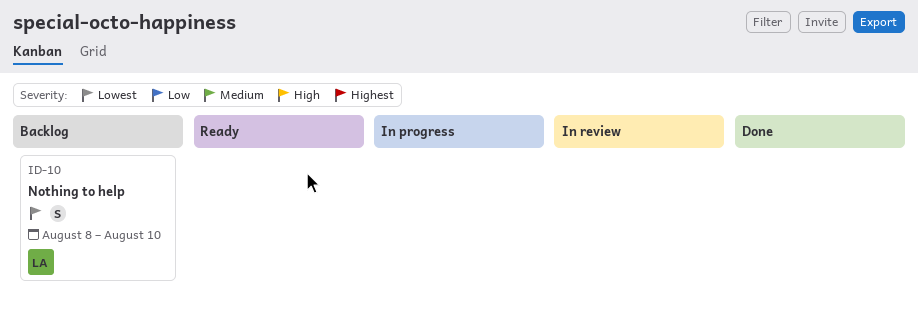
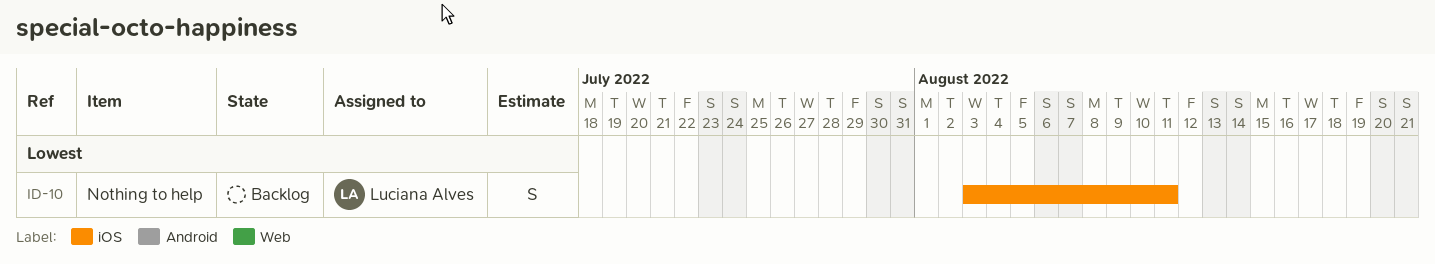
ID-10, start: Aug 8 -> Aug 3
ID-10, due: Aug 10 -> Aug 11

